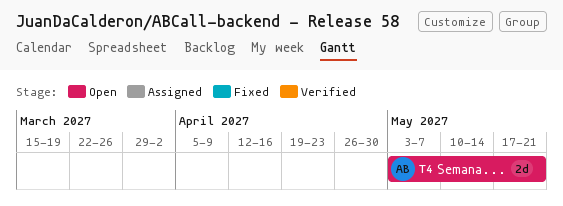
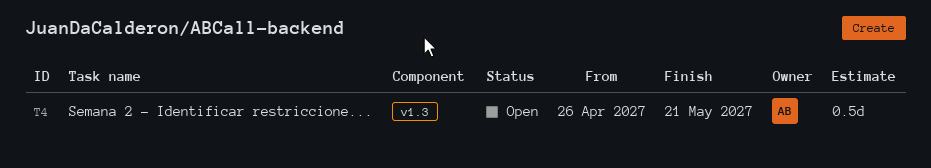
T4, estimate: 2d -> 0.5d
T4, start: May 3 -> Apr 26

